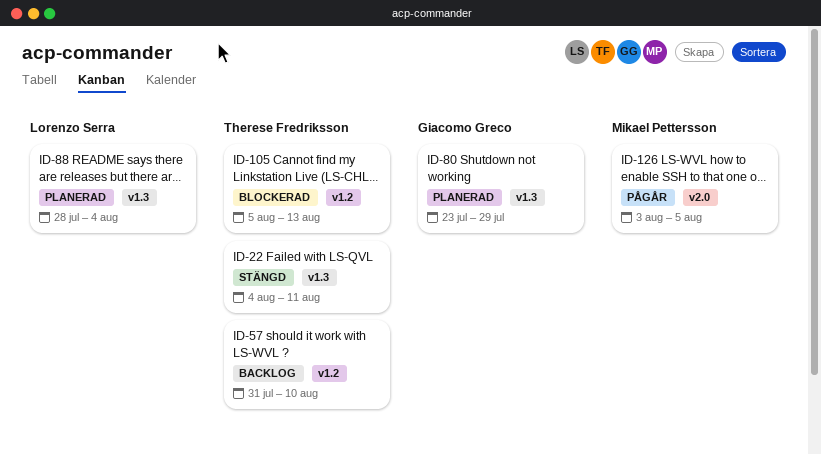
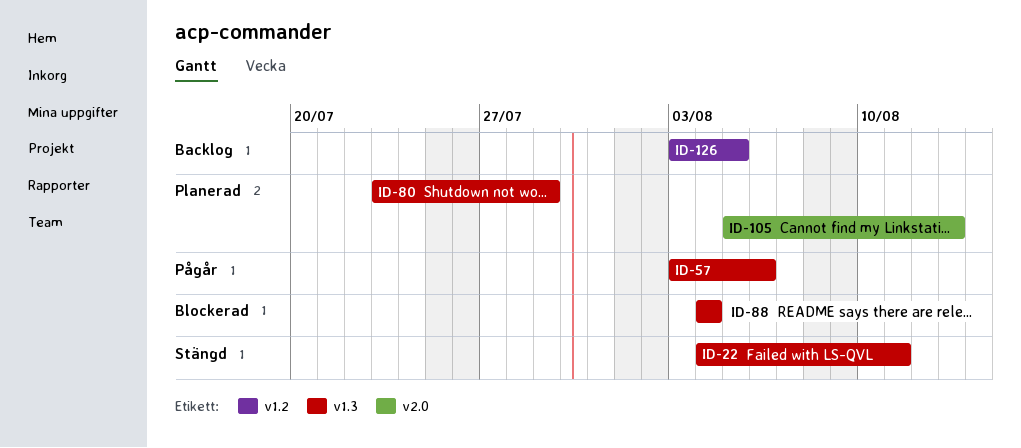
ID-57, status: Backlog -> Pågår
ID-57, label: v1.2 -> v1.3
ID-57, start: Jul 31 -> Aug 3
ID-57, due: Aug 10 -> Aug 6
ID-88, status: Planerad -> Blockerad
ID-88, start: Jul 28 -> Aug 4
ID-105, status: Blockerad -> Planerad
ID-105, label: v1.2 -> v2.0
ID-126, status: Pågår -> Backlog
ID-126, label: v2.0 -> v1.2

